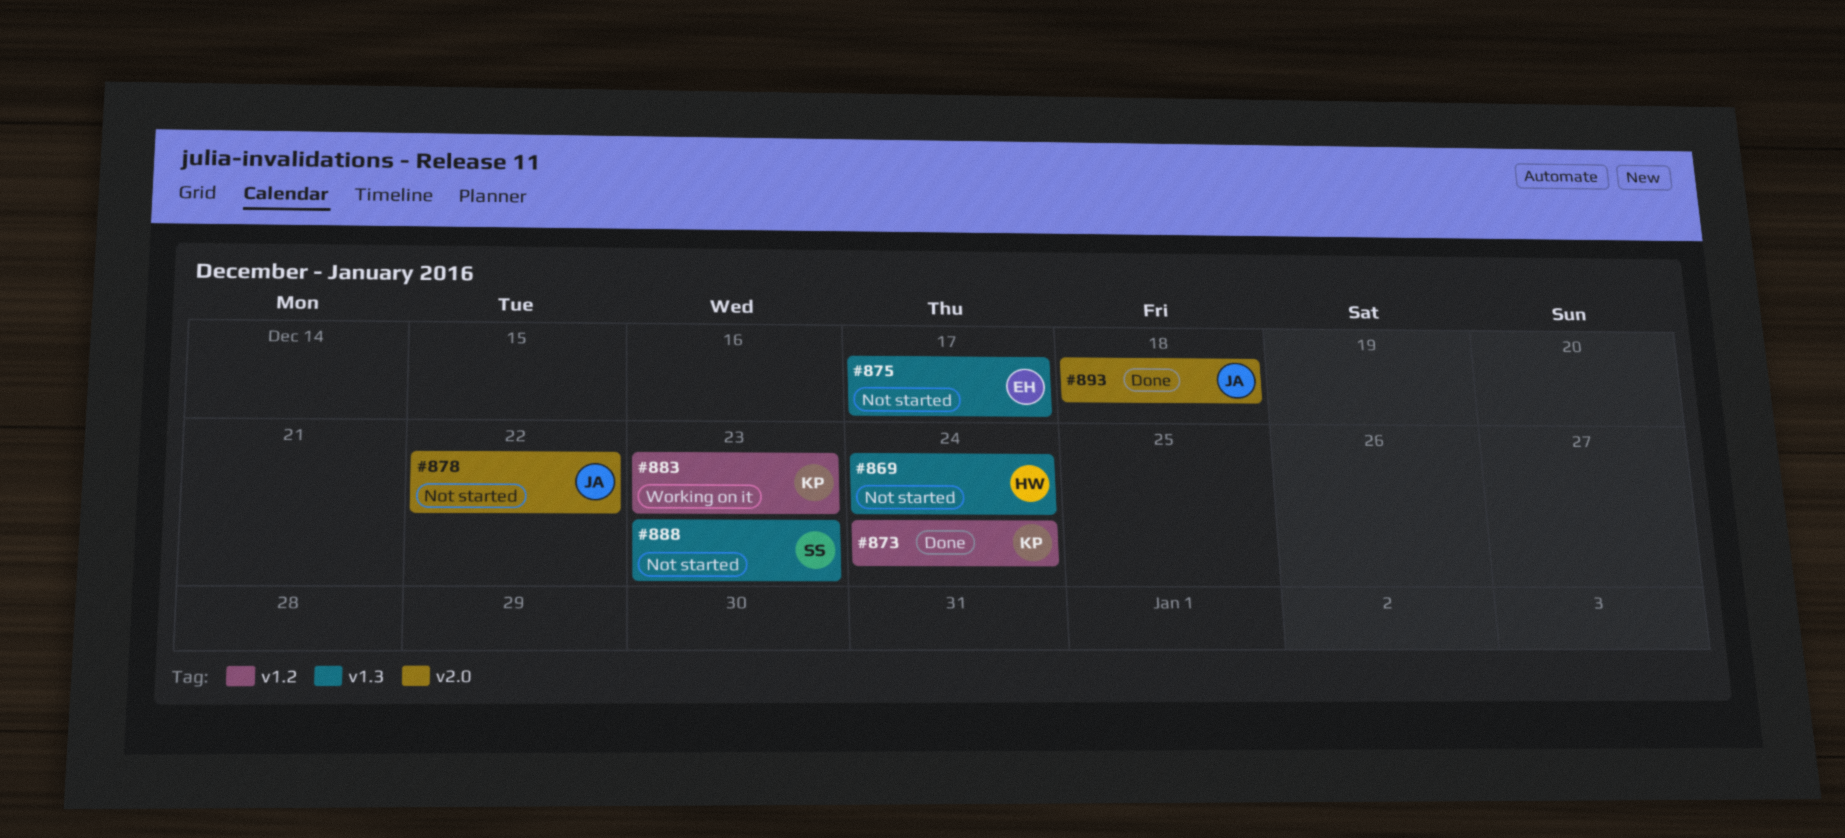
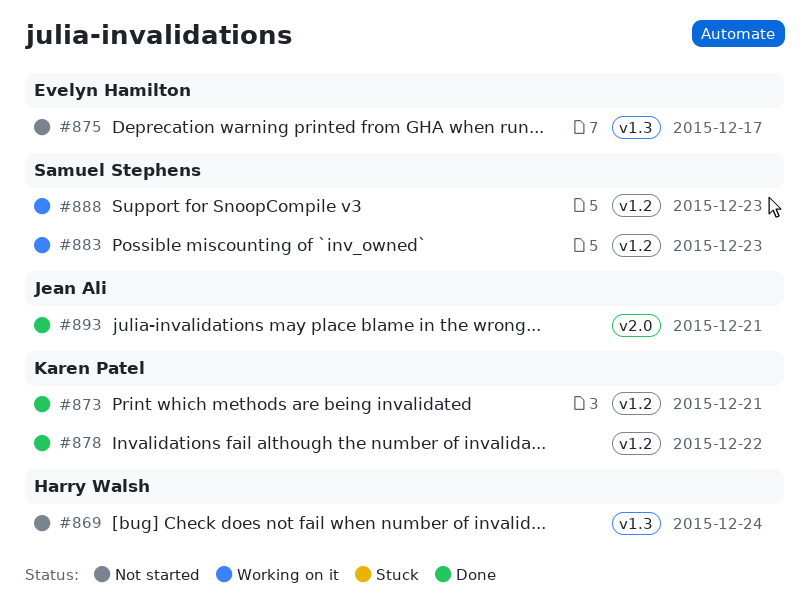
#873, due: Dec 24 -> Dec 21
#878, status: Not started -> Done
#878, owner: Jean Ali -> Karen Patel
#878, label: v2.0 -> v1.2
#883, owner: Karen Patel -> Samuel Stephens
#888, status: Not started -> Working on it
#888, label: v1.3 -> v1.2
#893, due: Dec 18 -> Dec 21

